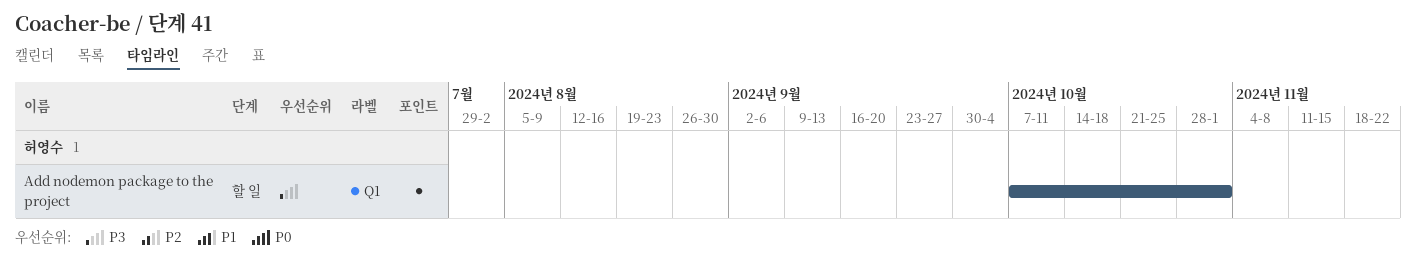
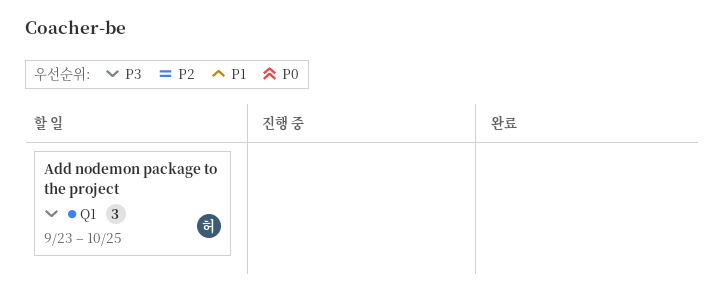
Add nodemon package to the project, estimate: 1 -> 3
Add nodemon package to the project, start: Oct 7 -> Sep 23
Add nodemon package to the project, due: Nov 1 -> Oct 25

